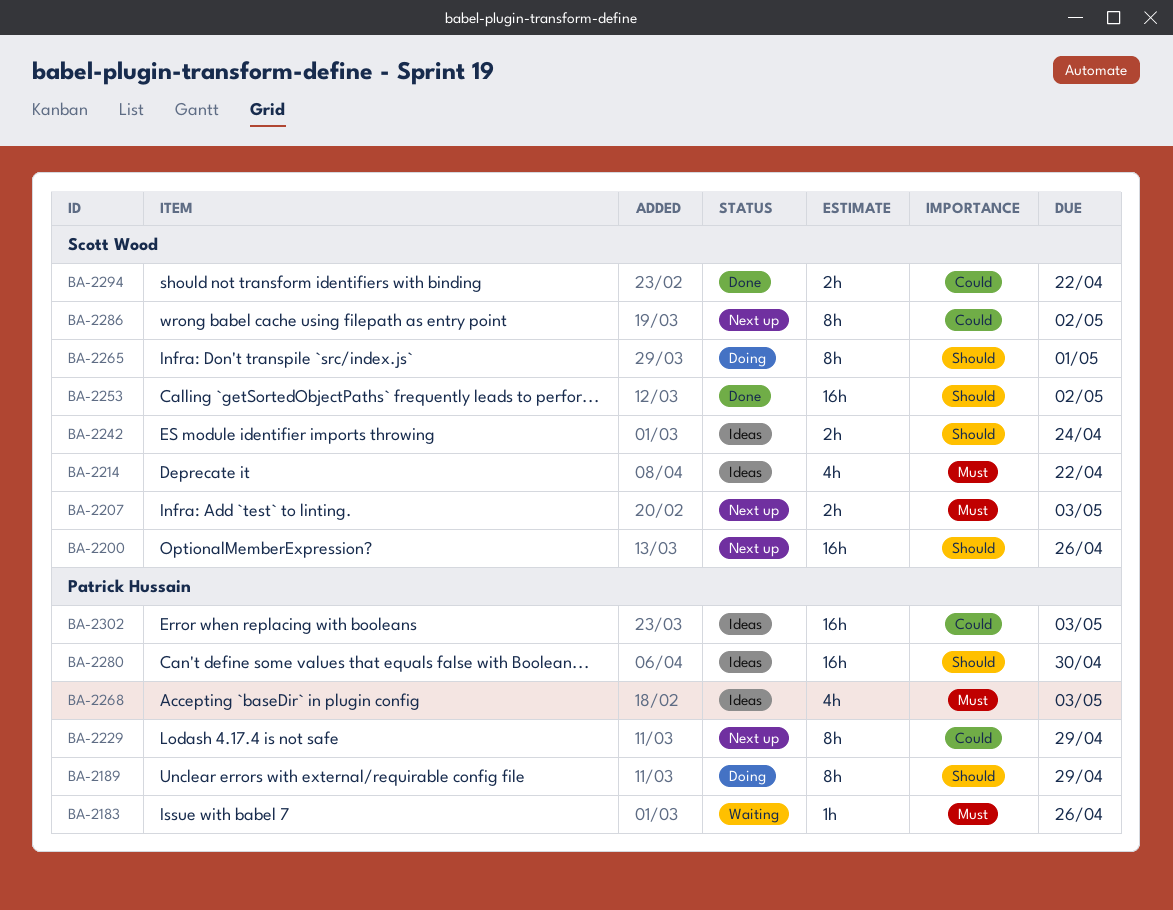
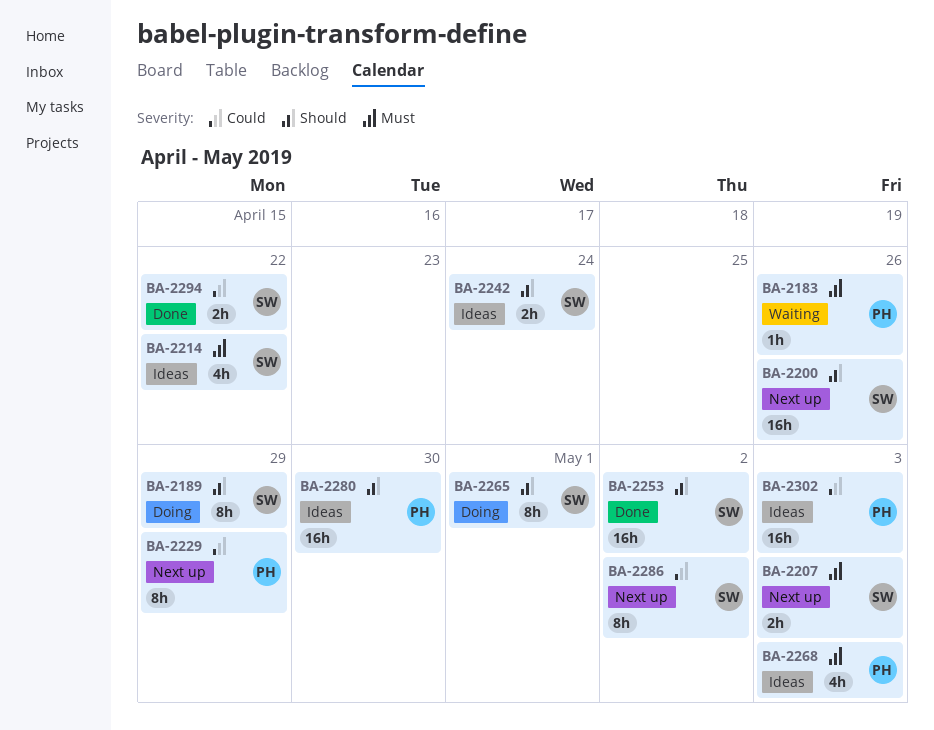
BA-2189, owner: Patrick Hussain -> Scott Wood

